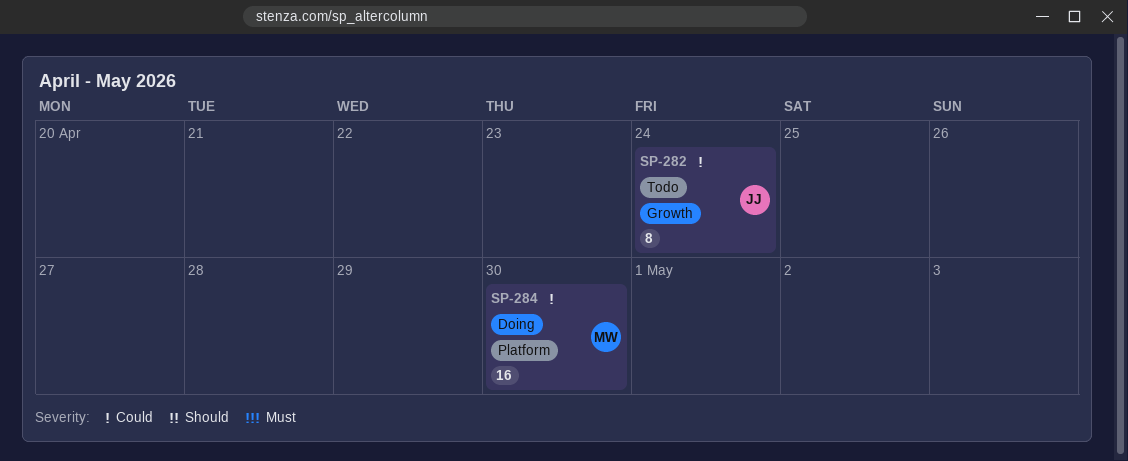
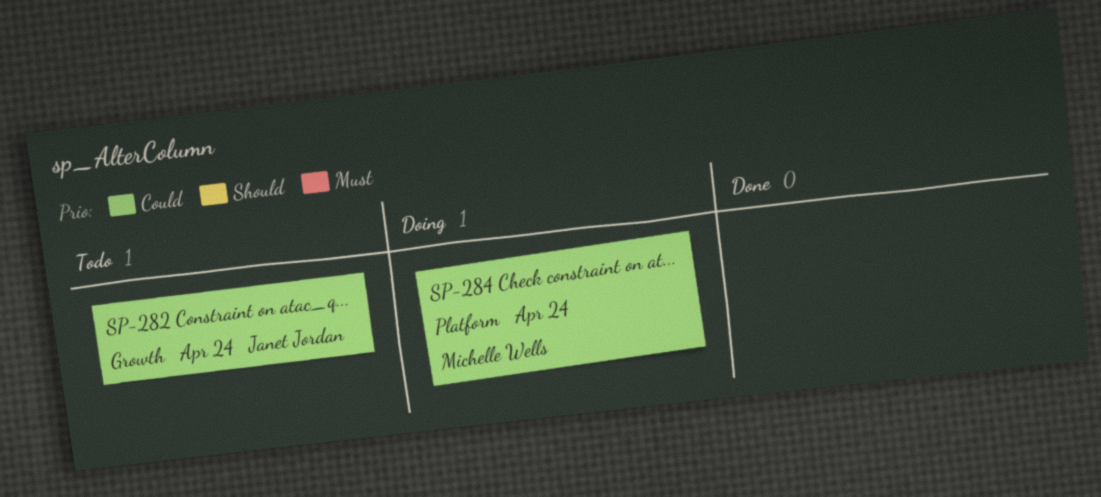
SP-284, due: Apr 30 -> Apr 24

